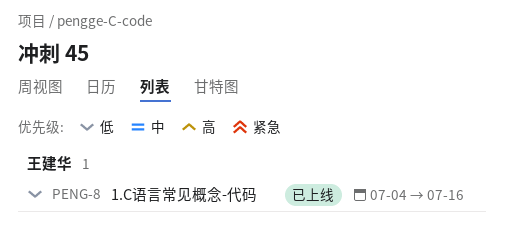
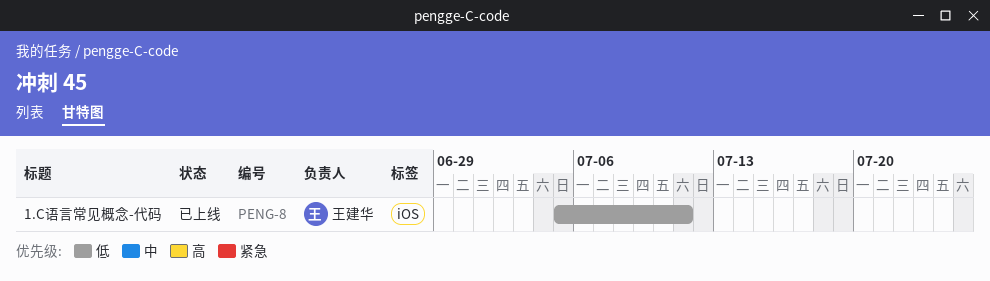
PENG-8, start: Jul 4 -> Jul 5
PENG-8, due: Jul 16 -> Jul 11

